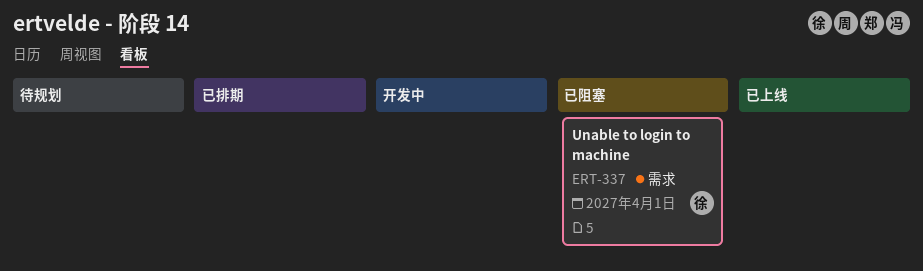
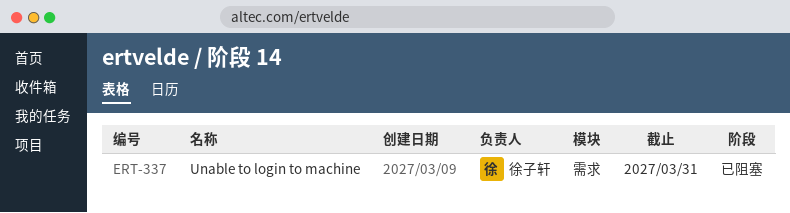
ERT-337, due: Apr 1 -> Mar 31

